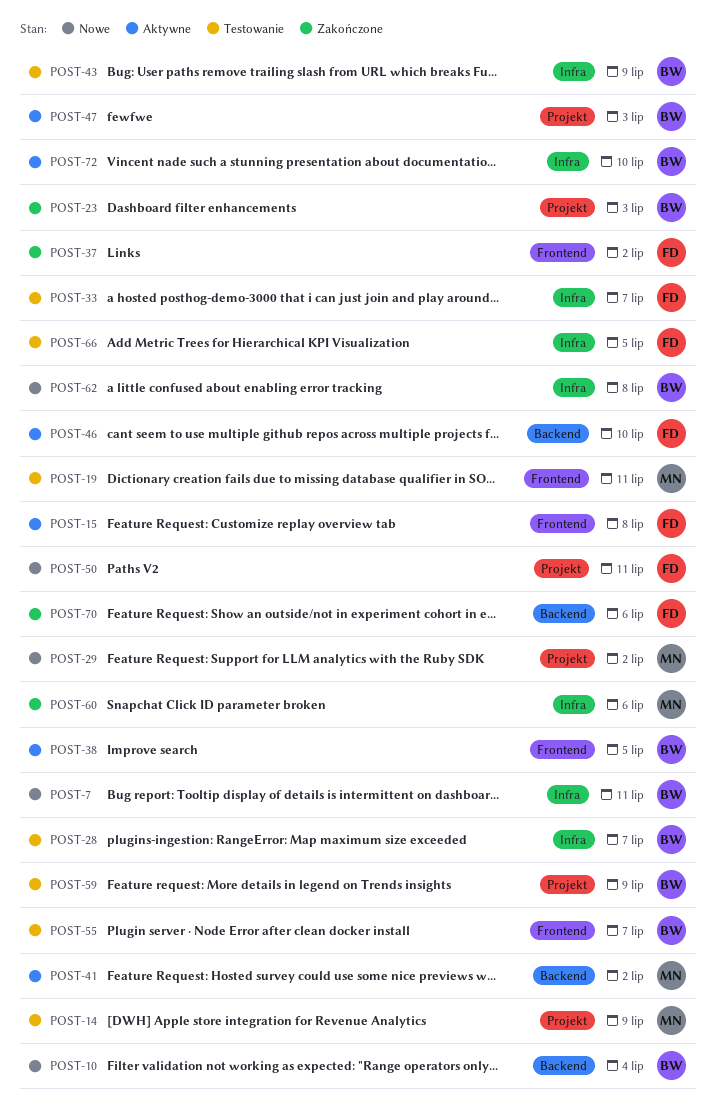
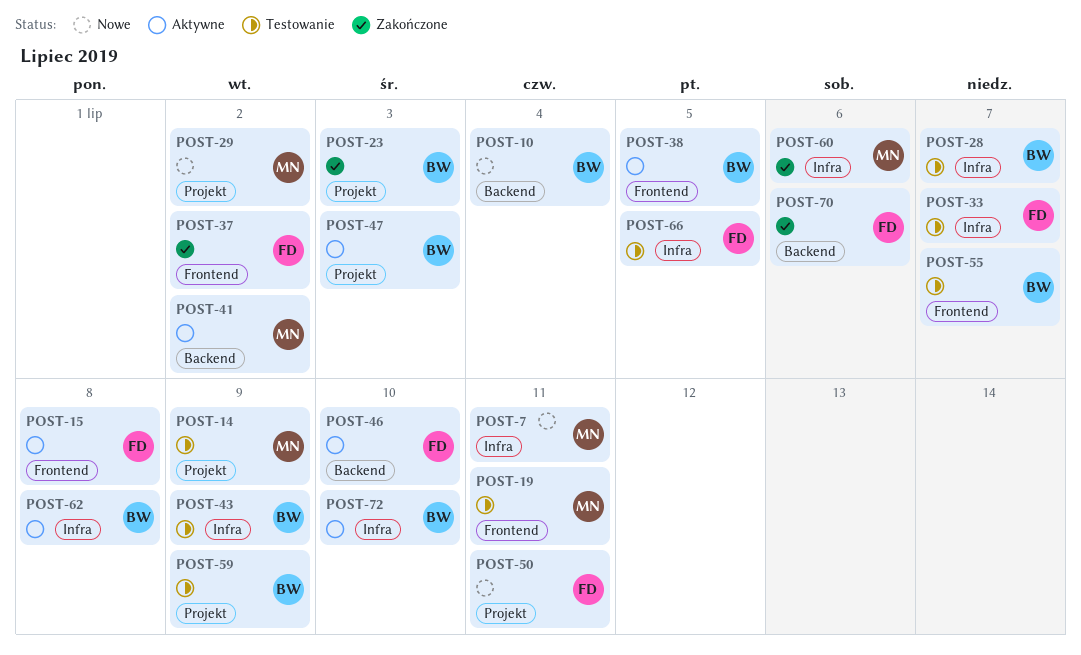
POST-7, owner: BW -> MN
POST-62, status: Nowe -> Aktywne

